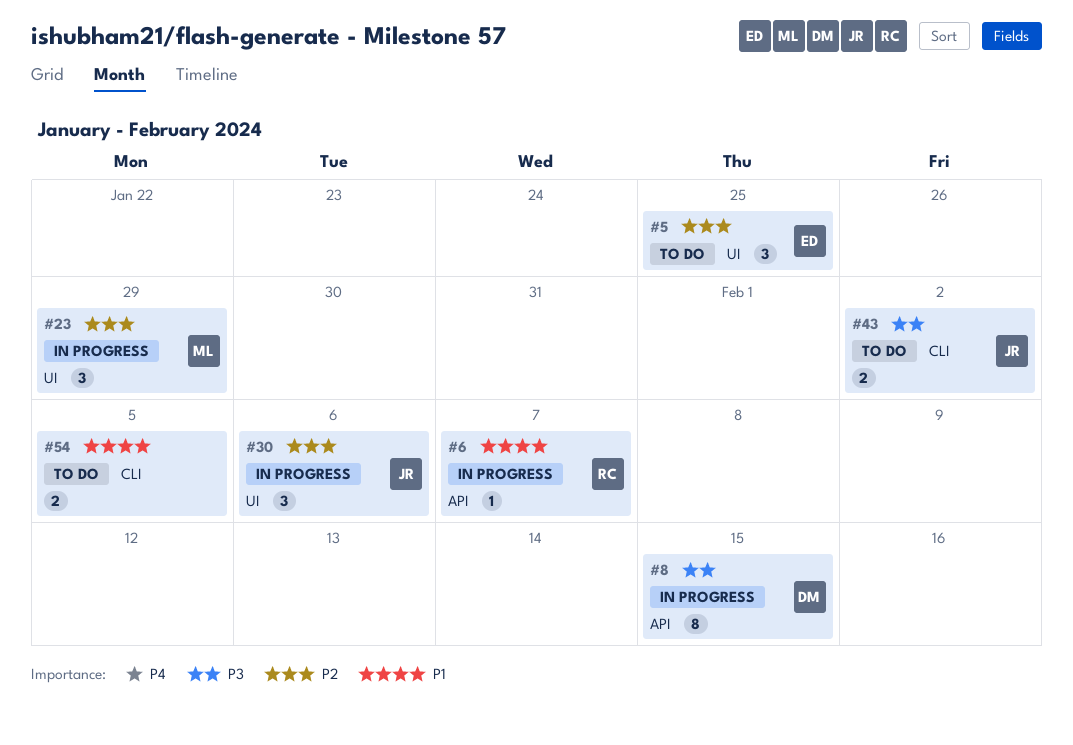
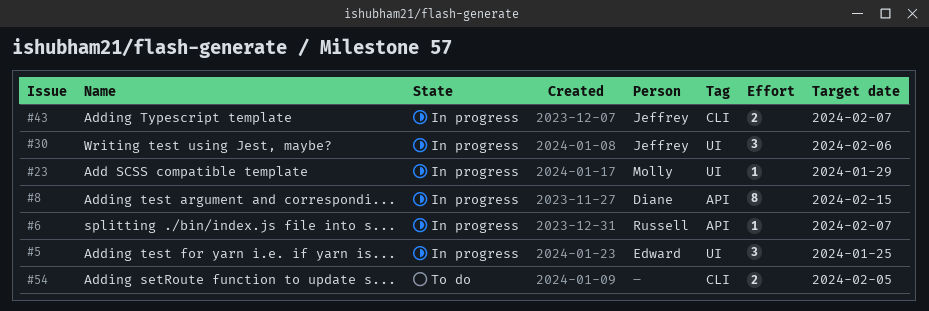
#5, status: To do -> In progress
#23, estimate: 3 -> 1
#43, status: To do -> In progress
#43, due: Feb 2 -> Feb 7

